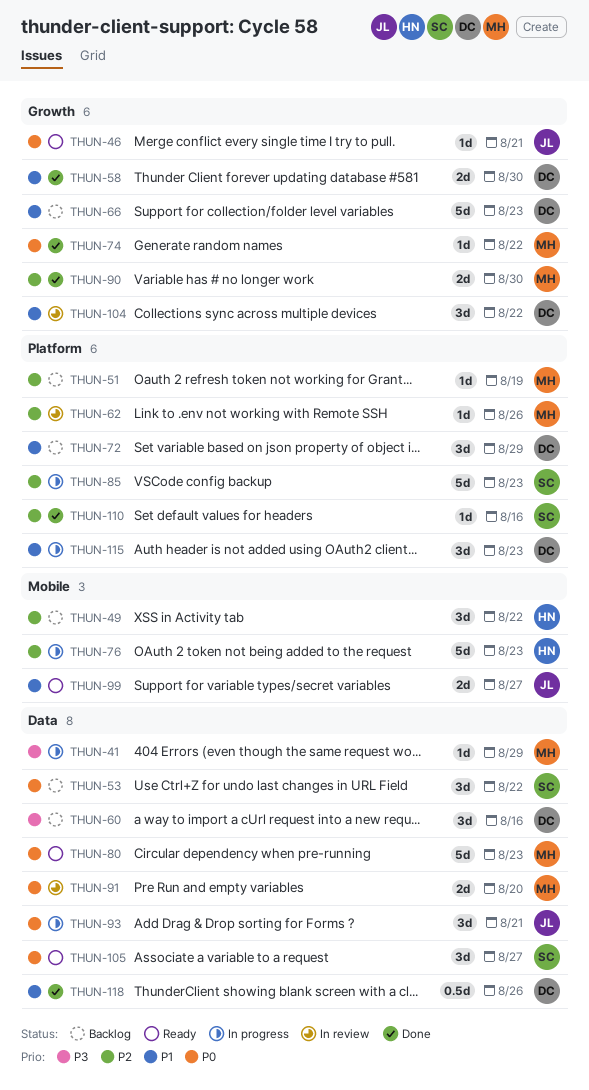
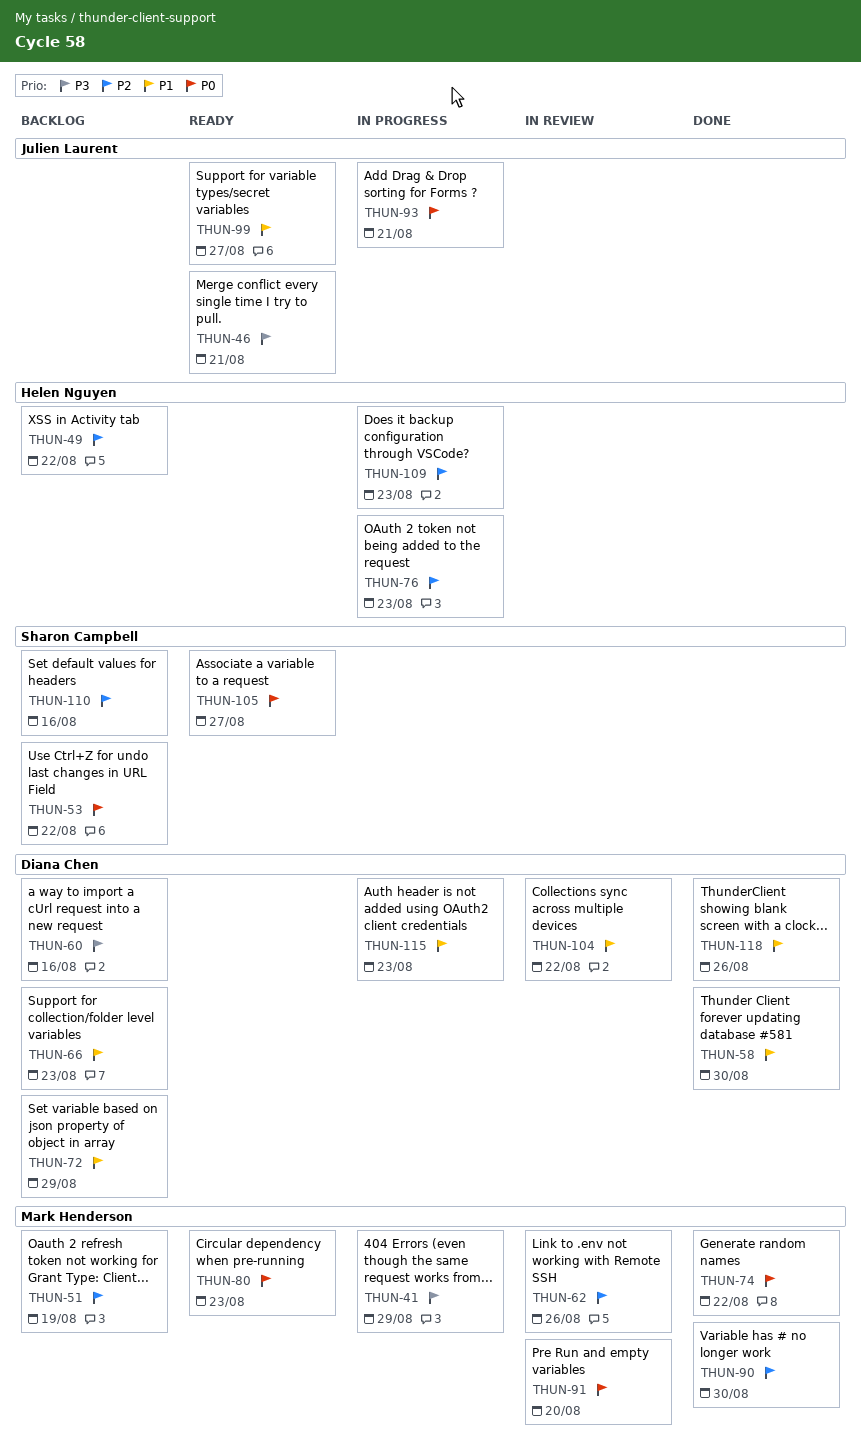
THUN-46, priority: P0 -> P3
THUN-85: present -> none
THUN-109: none -> present
THUN-110, status: Done -> Backlog

